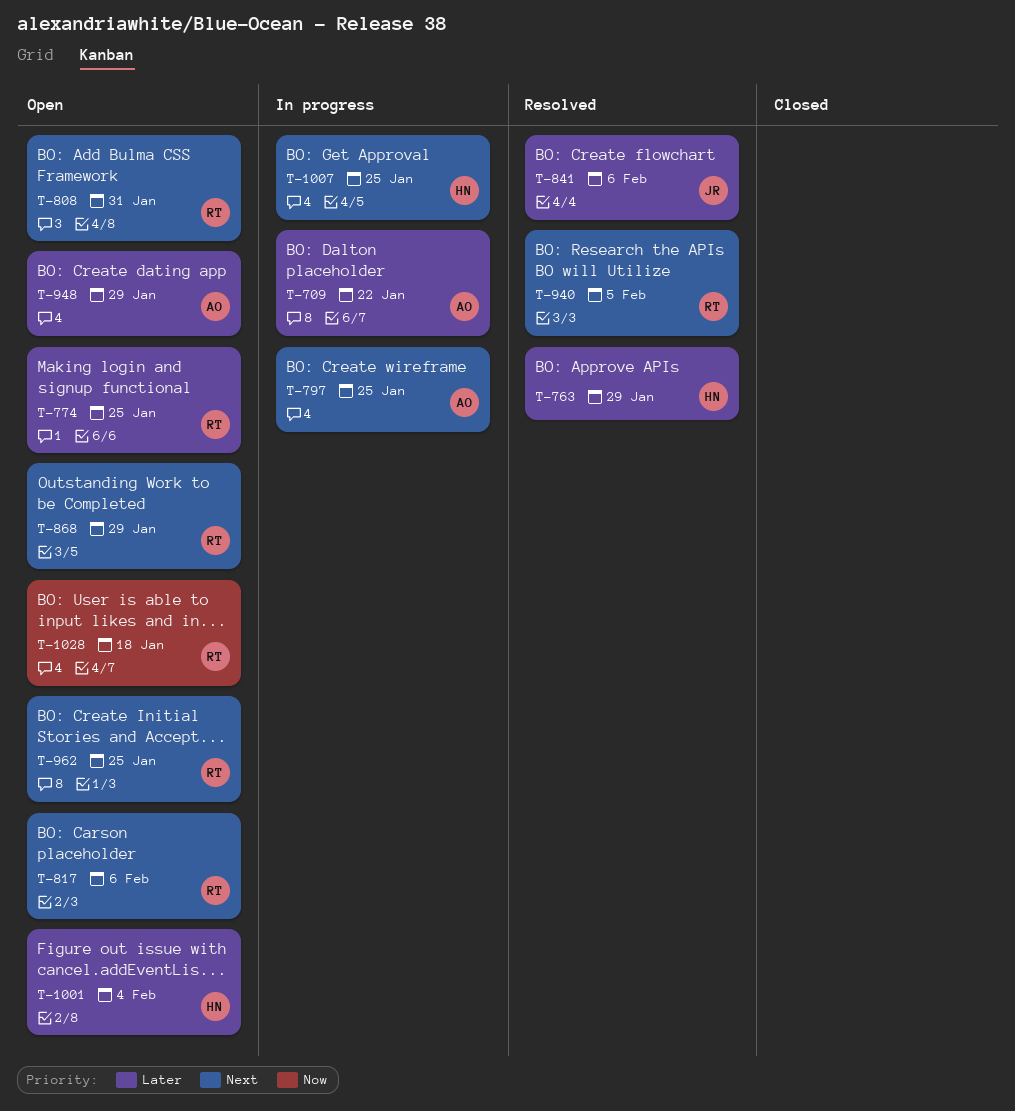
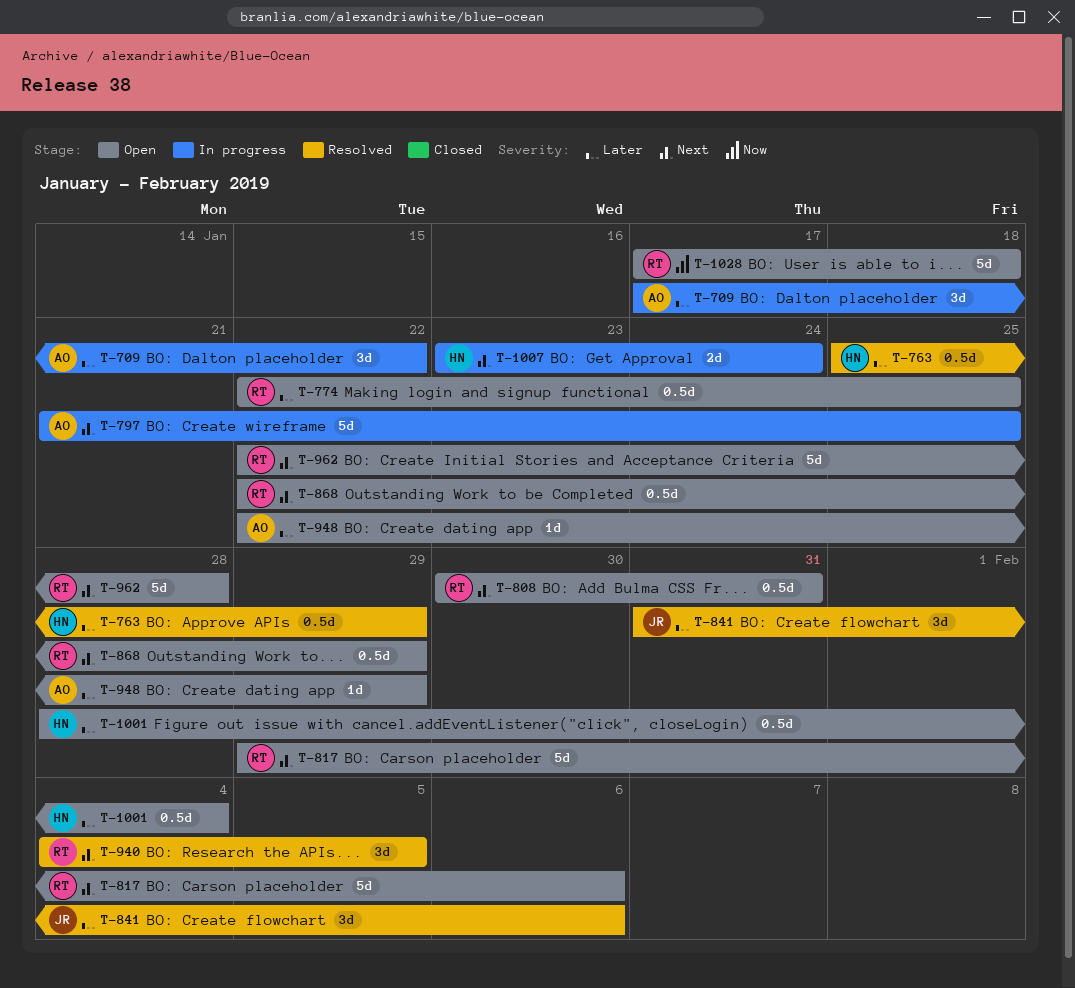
T-962, due: Jan 25 -> Jan 28
T-1007, due: Jan 25 -> Jan 24

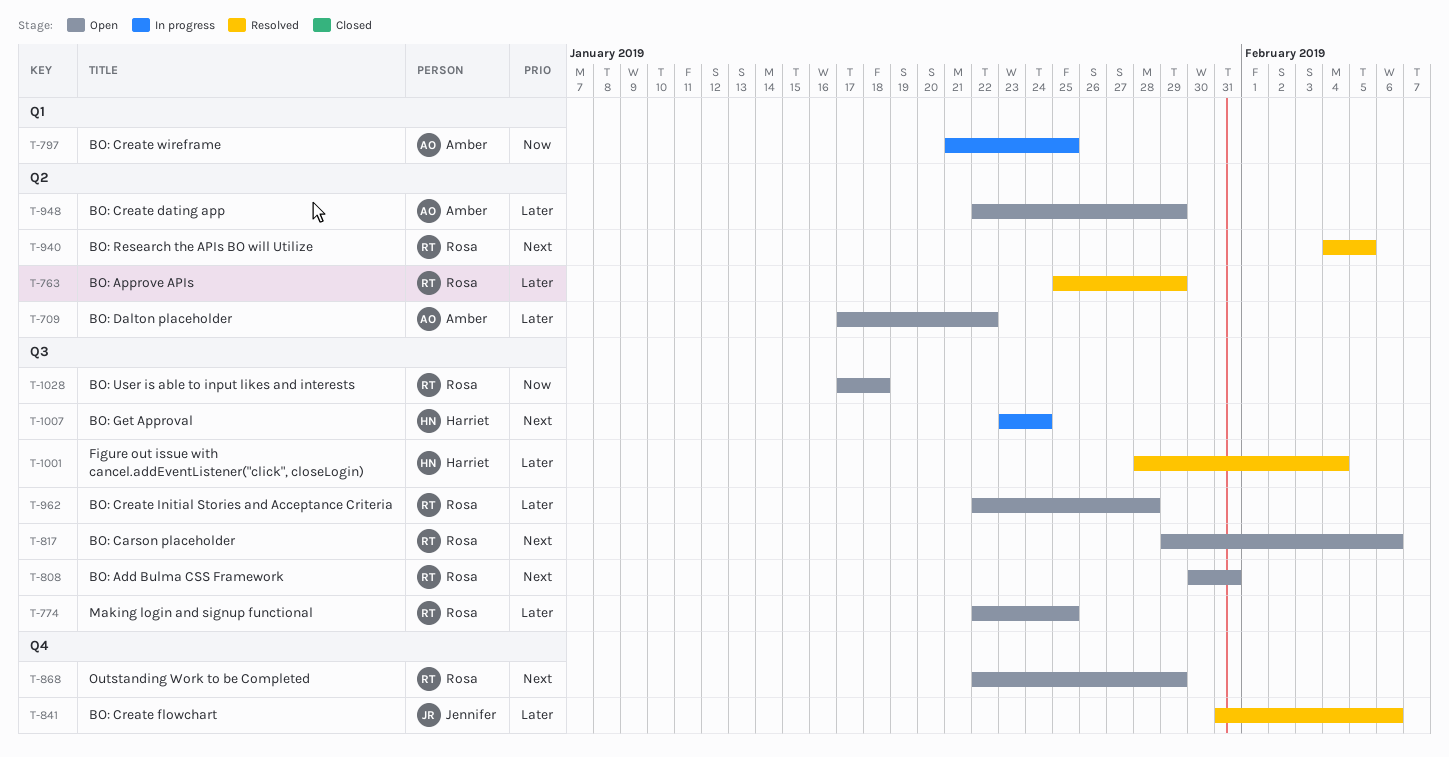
T-709, status: In progress -> Open
T-763, owner: Harriet -> Rosa
T-797, priority: Next -> Now
T-962, priority: Next -> Later
T-1001, status: Open -> Resolved

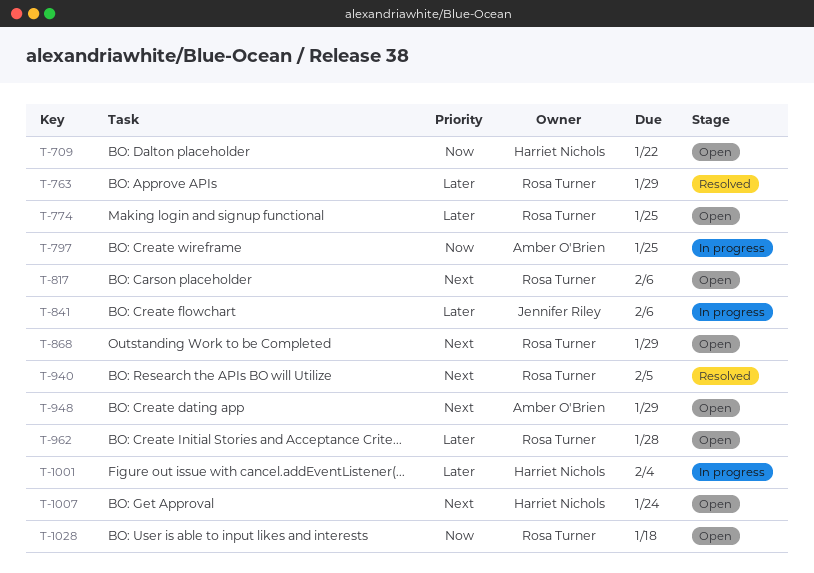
T-709, owner: Amber O'Brien -> Harriet Nichols
T-709, priority: Later -> Now
T-808: present -> none
T-841, status: Resolved -> In progress
T-948, priority: Later -> Next
T-1001, status: Resolved -> In progress
T-1007, status: In progress -> Open

